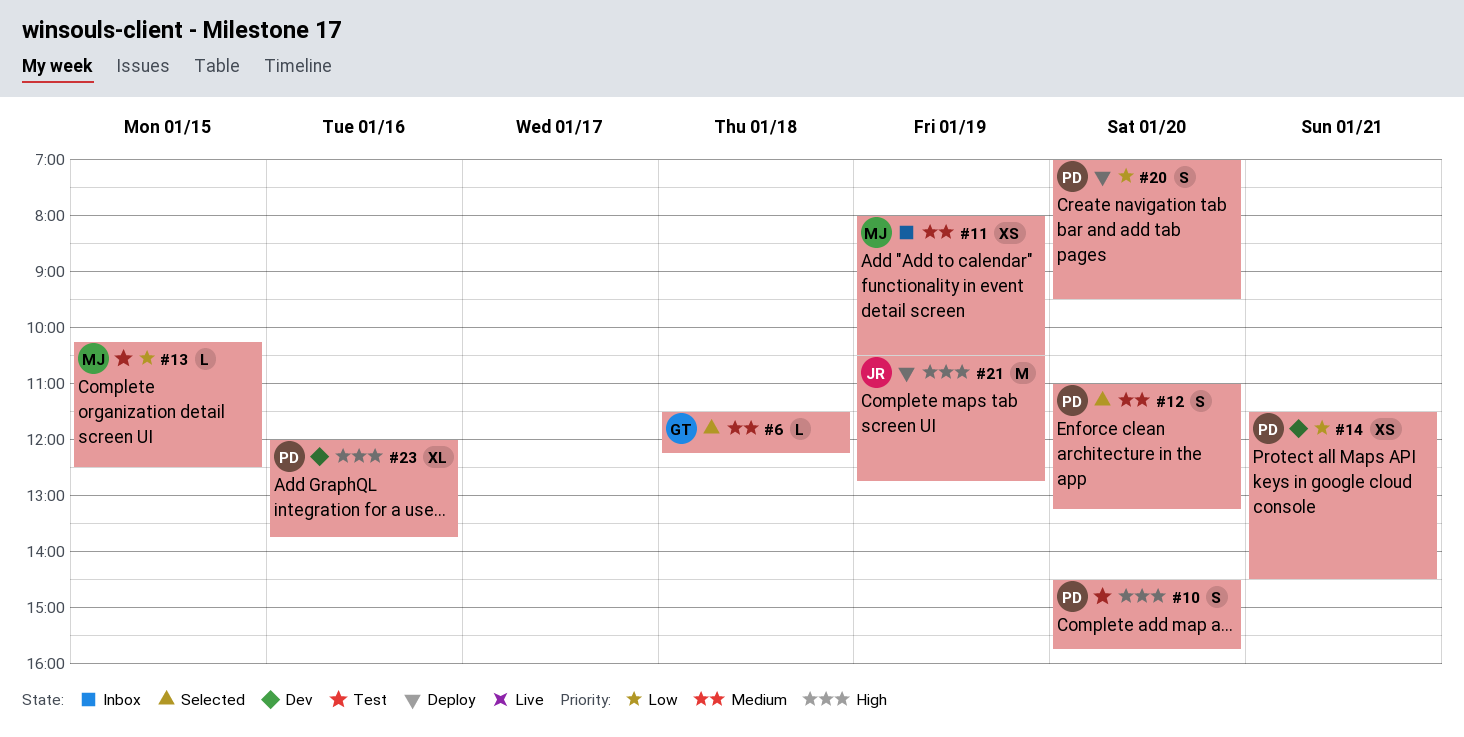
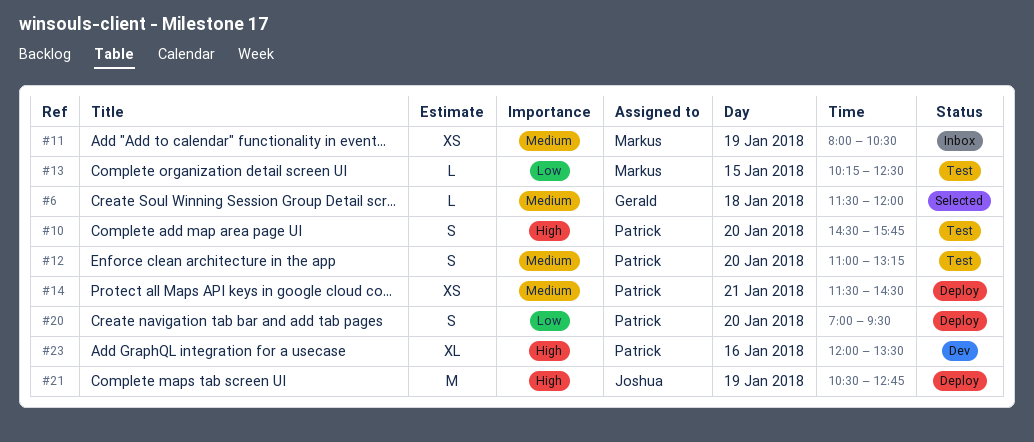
#6, ends: 12:15 -> 12:00
#12, status: Selected -> Test
#14, status: Dev -> Deploy
#14, priority: Low -> Medium
#23, ends: 13:45 -> 13:30

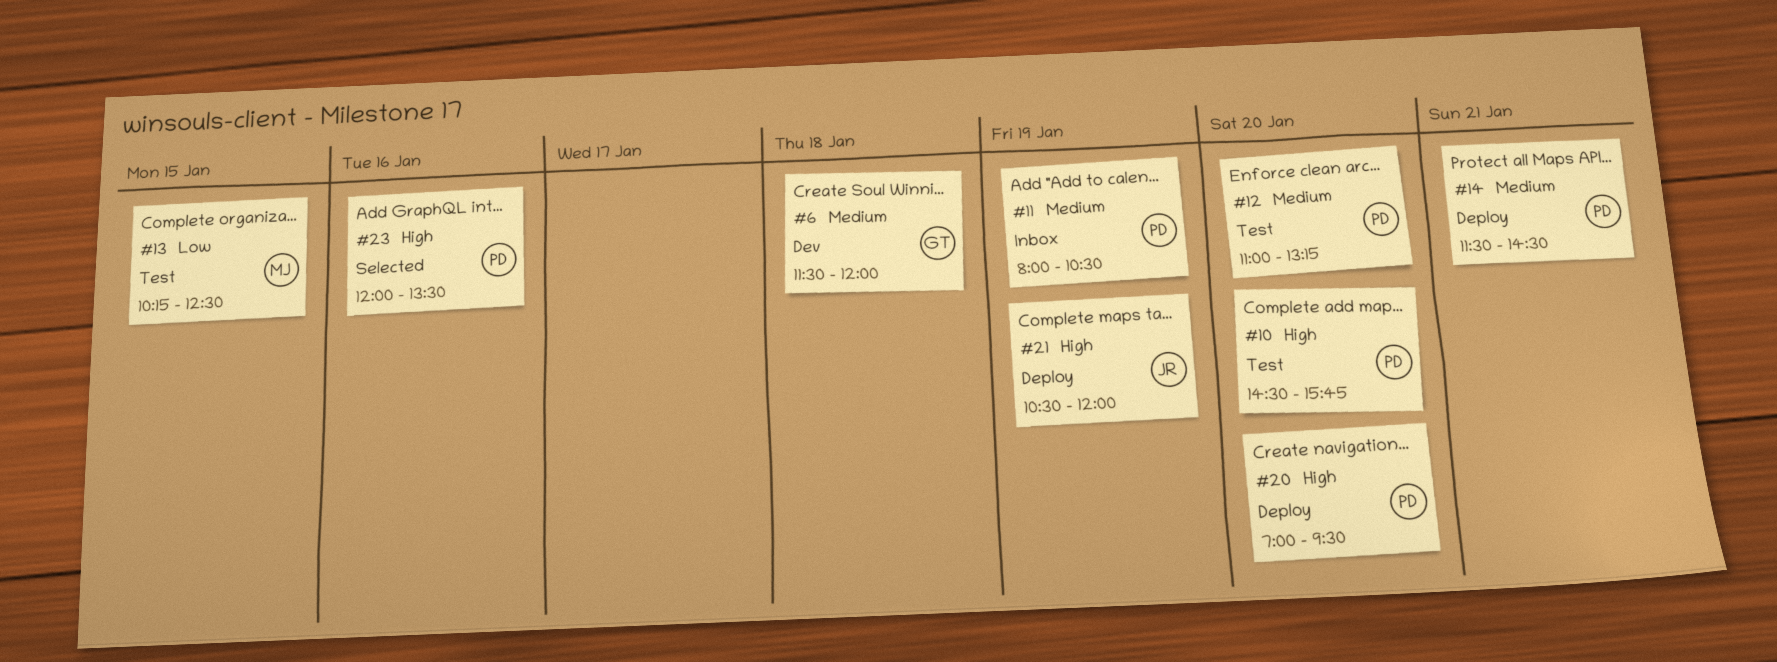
#6, status: Selected -> Dev
#11, owner: Markus -> Patrick
#20, priority: Low -> High
#21, ends: 12:45 -> 12:00
#23, status: Dev -> Selected

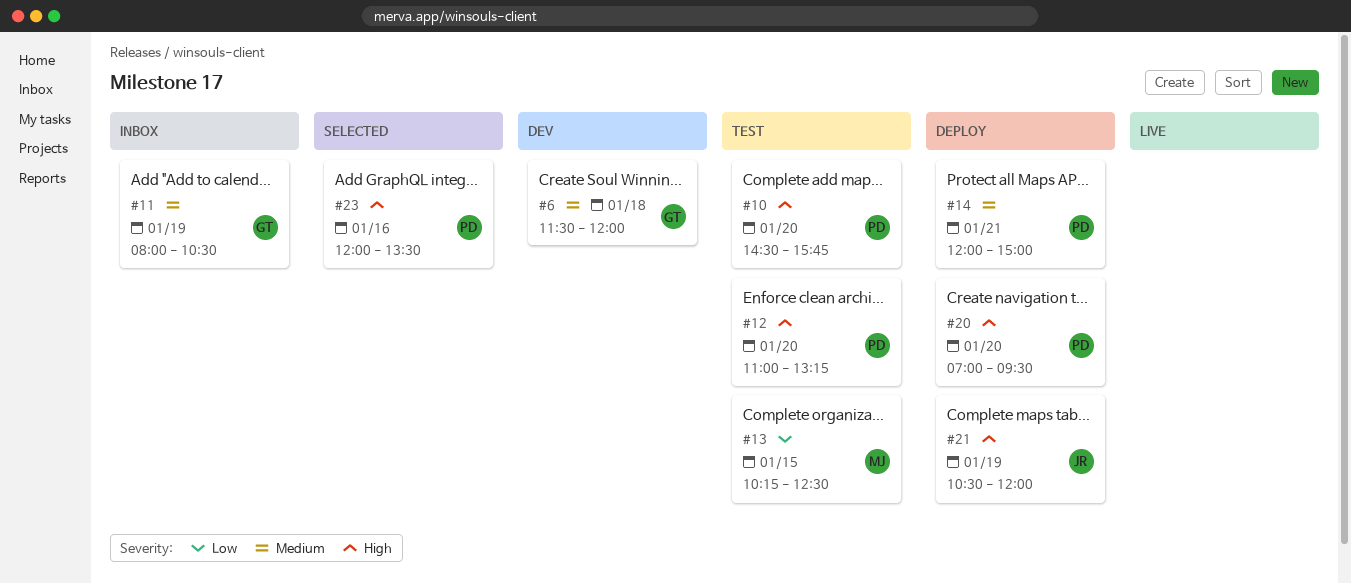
#11, owner: PD -> GT
#12, priority: Medium -> High
#14, begins: 11:30 -> 12:00
#14, ends: 14:30 -> 15:00

